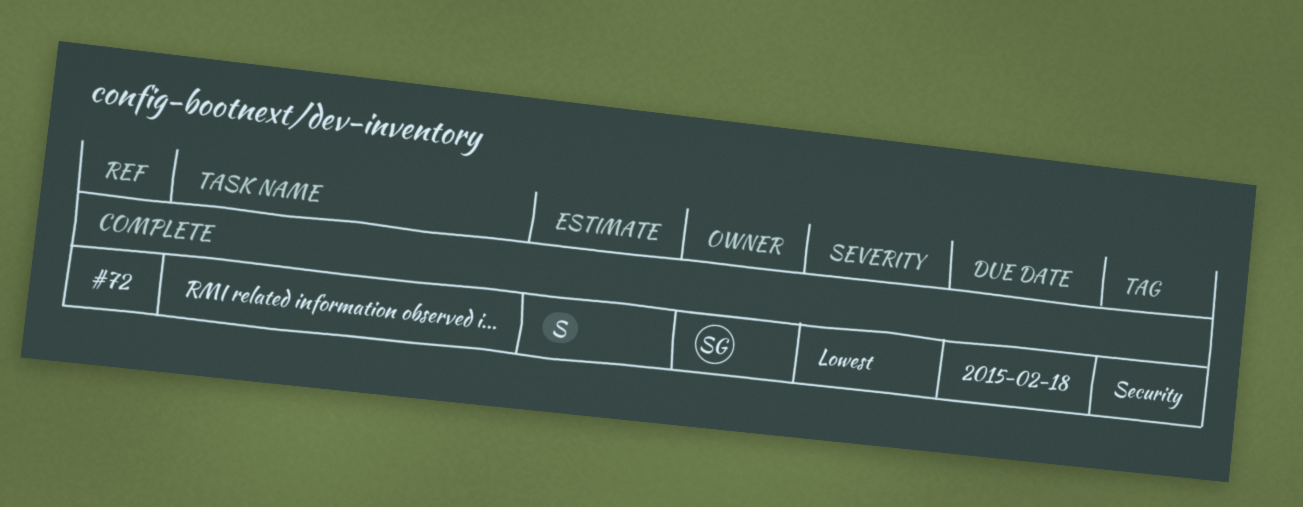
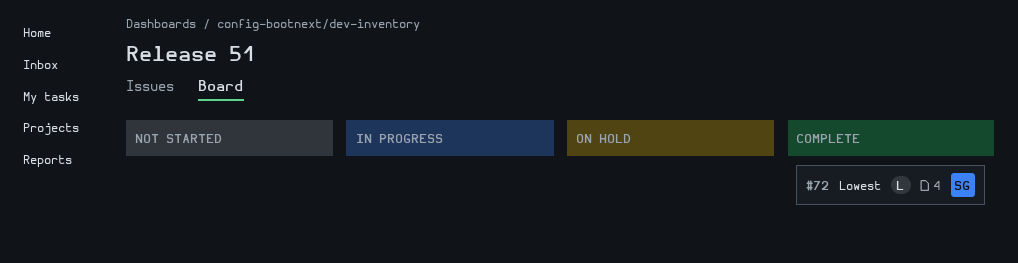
#72, estimate: S -> L

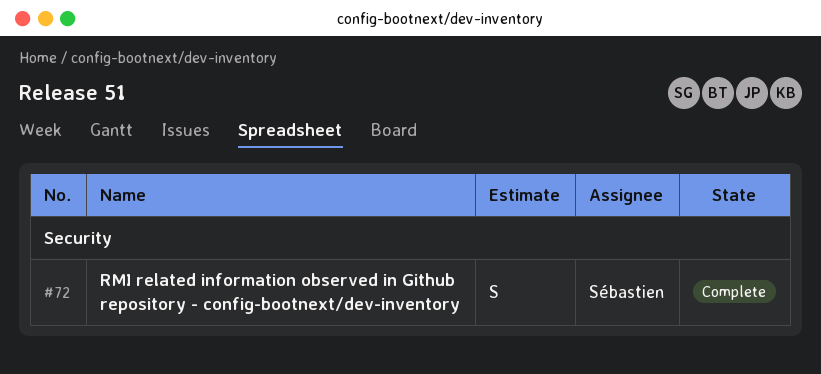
#72, estimate: L -> S

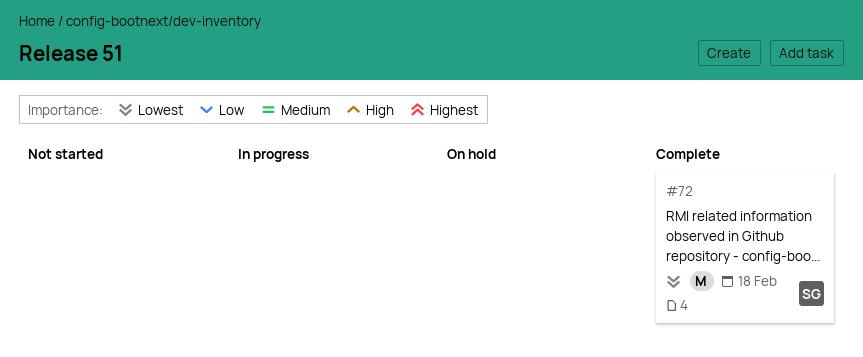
#72, estimate: S -> M

